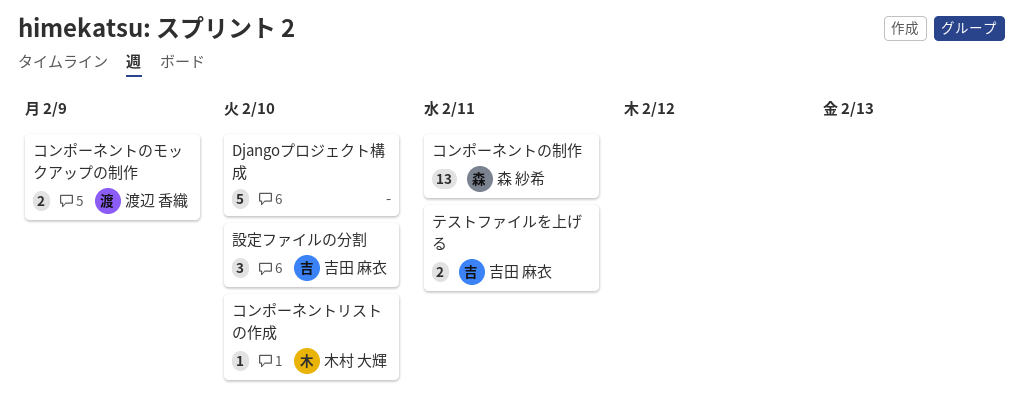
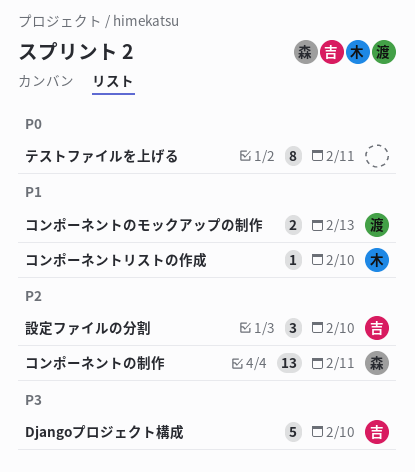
Djangoプロジェクト構成, owner: none -> 吉田 麻衣
コンポーネントのモックアップの制作, due: Feb 9 -> Feb 13
テストファイルを上げる, owner: 吉田 麻衣 -> none
テストファイルを上げる, estimate: 2 -> 8

